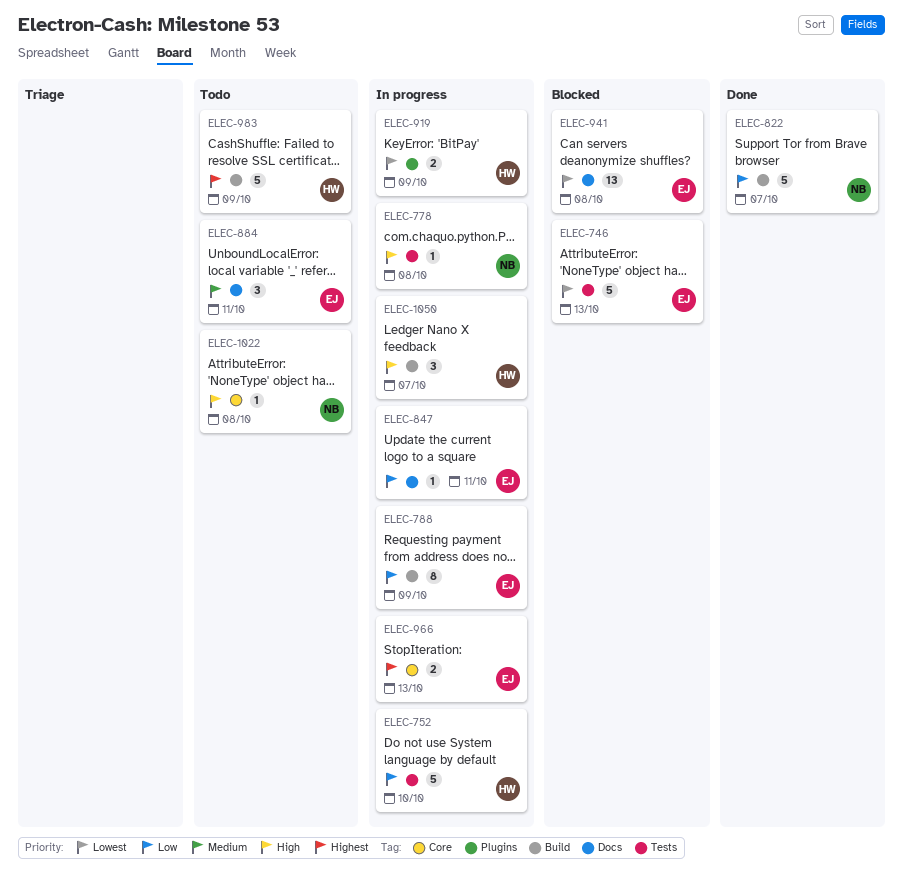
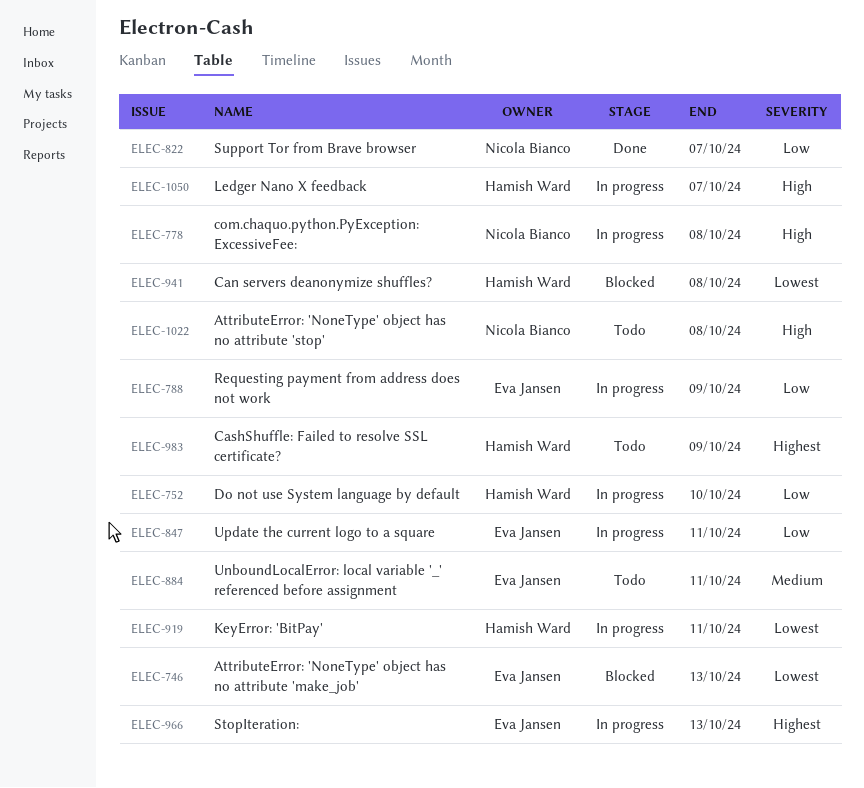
ELEC-919, due: Oct 9 -> Oct 11
ELEC-941, owner: Eva Jansen -> Hamish Ward

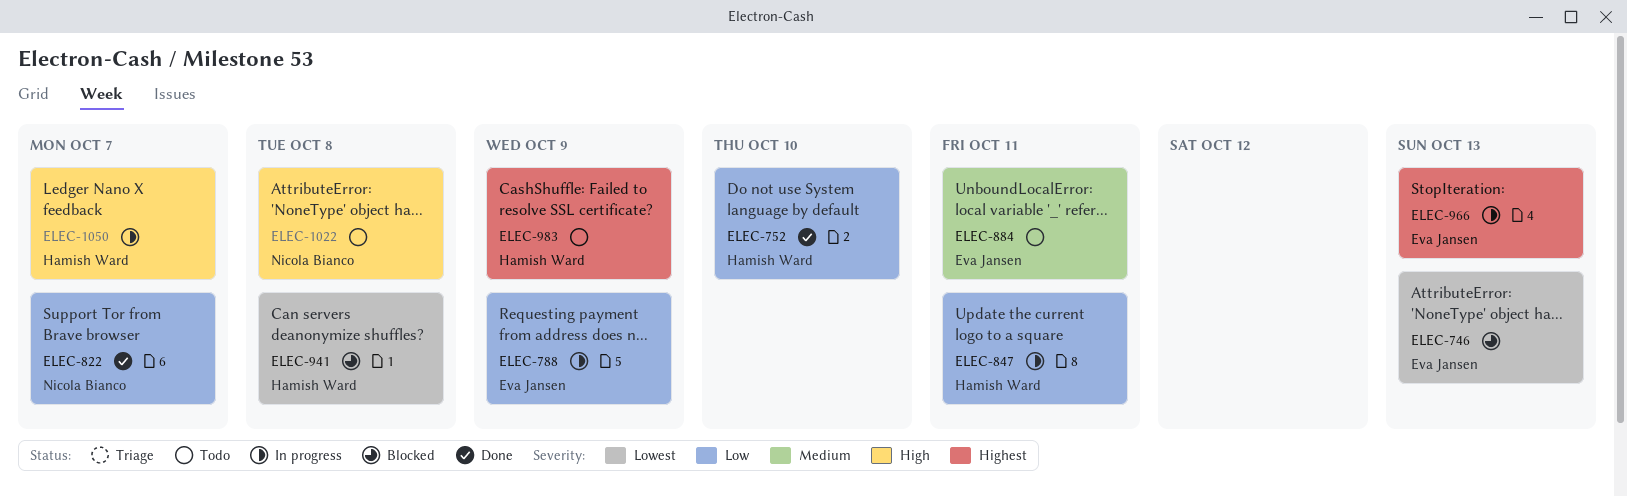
ELEC-752, status: In progress -> Done
ELEC-778: present -> none
ELEC-847, owner: Eva Jansen -> Hamish Ward
ELEC-919: present -> none

